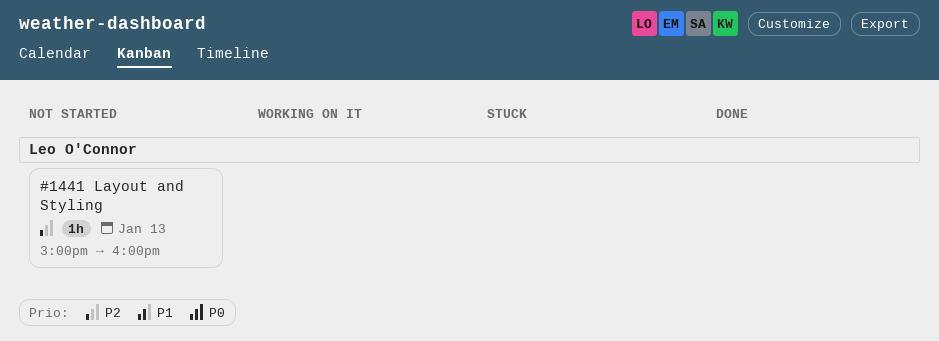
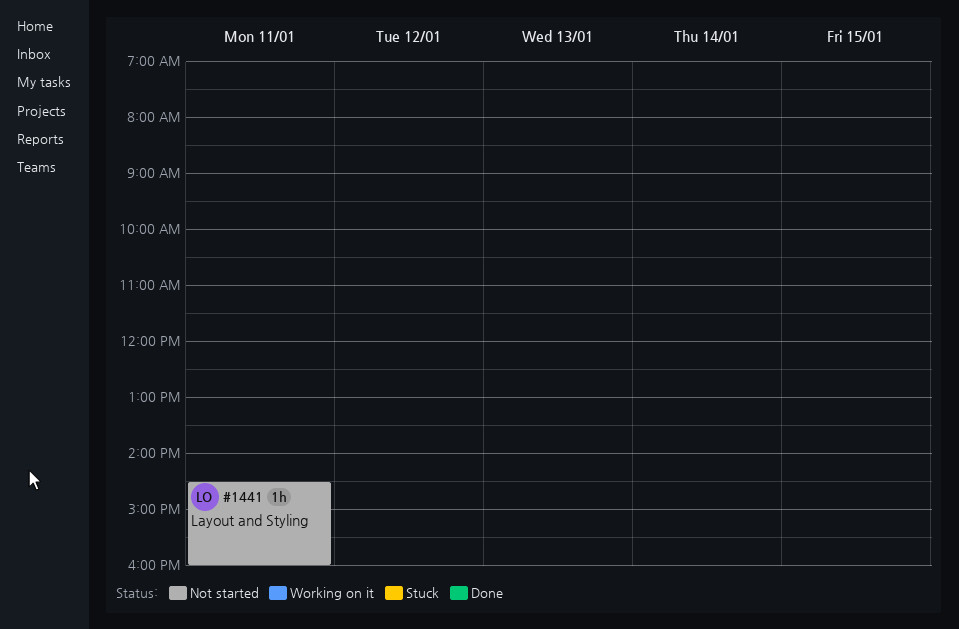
#1441, day: Jan 13 -> Jan 11
#1441, begins: 15:00 -> 14:30

